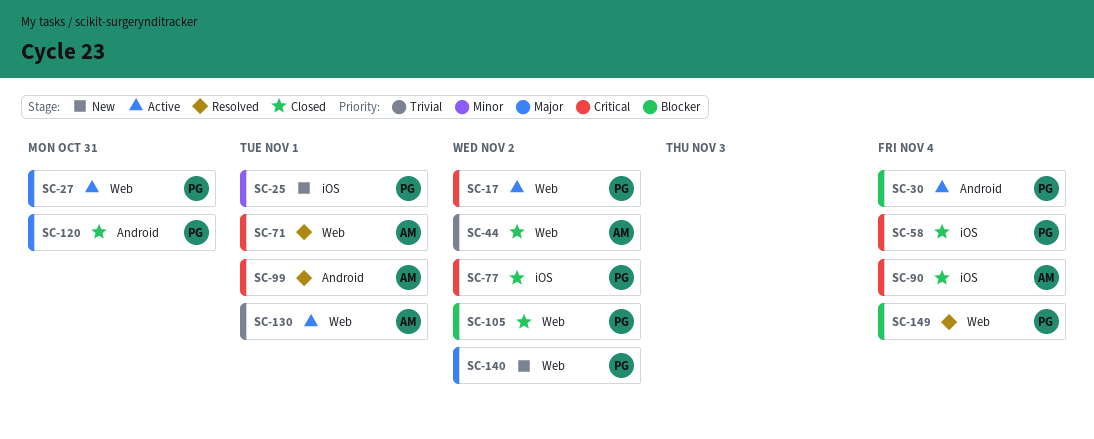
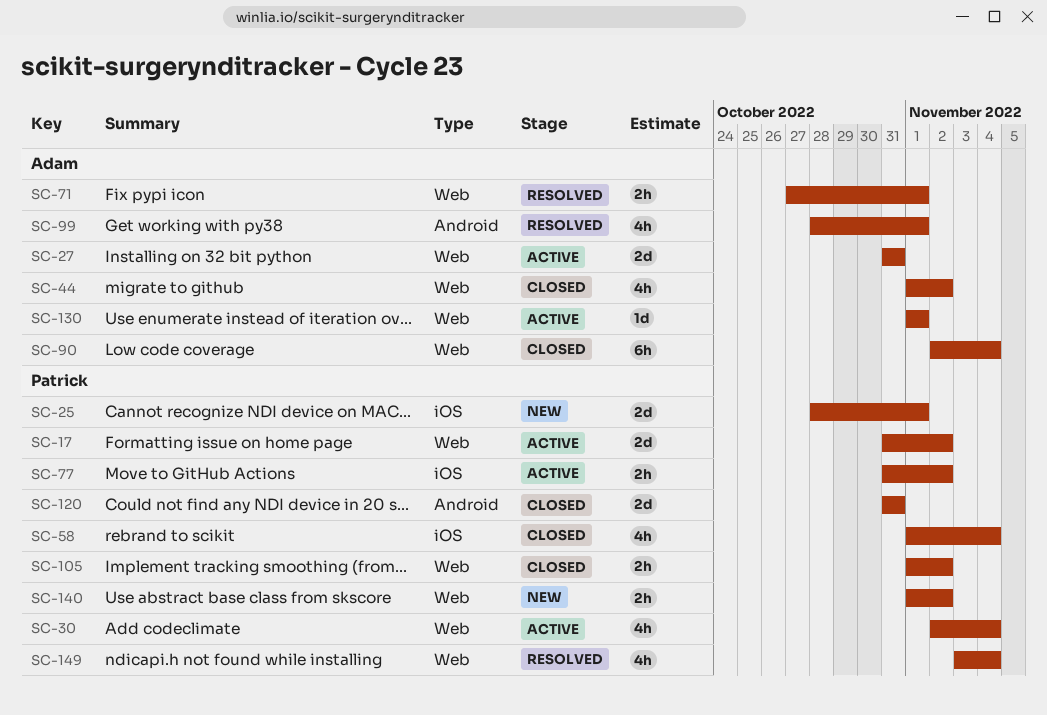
SC-27, owner: Patrick -> Adam
SC-30, label: Android -> Web
SC-77, status: Closed -> Active
SC-90, label: iOS -> Web

